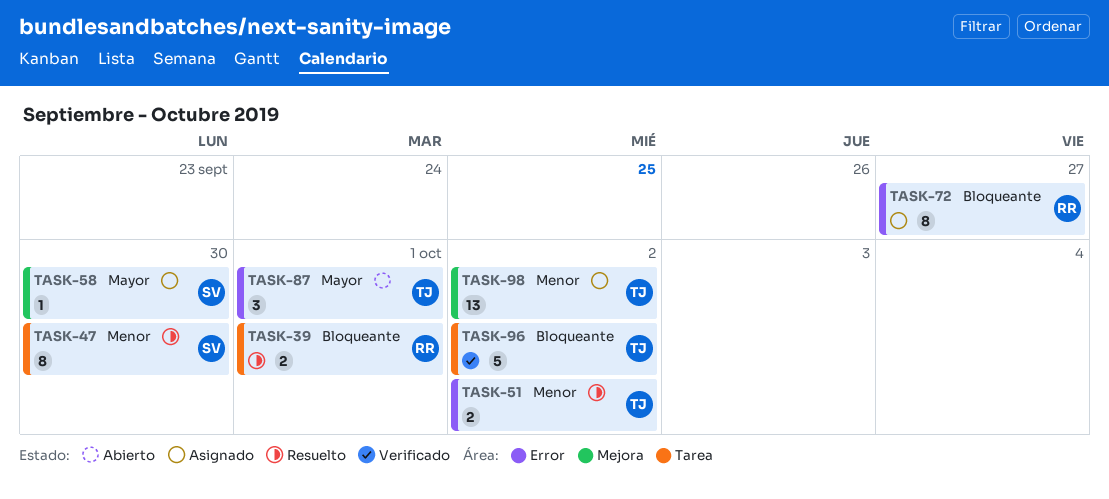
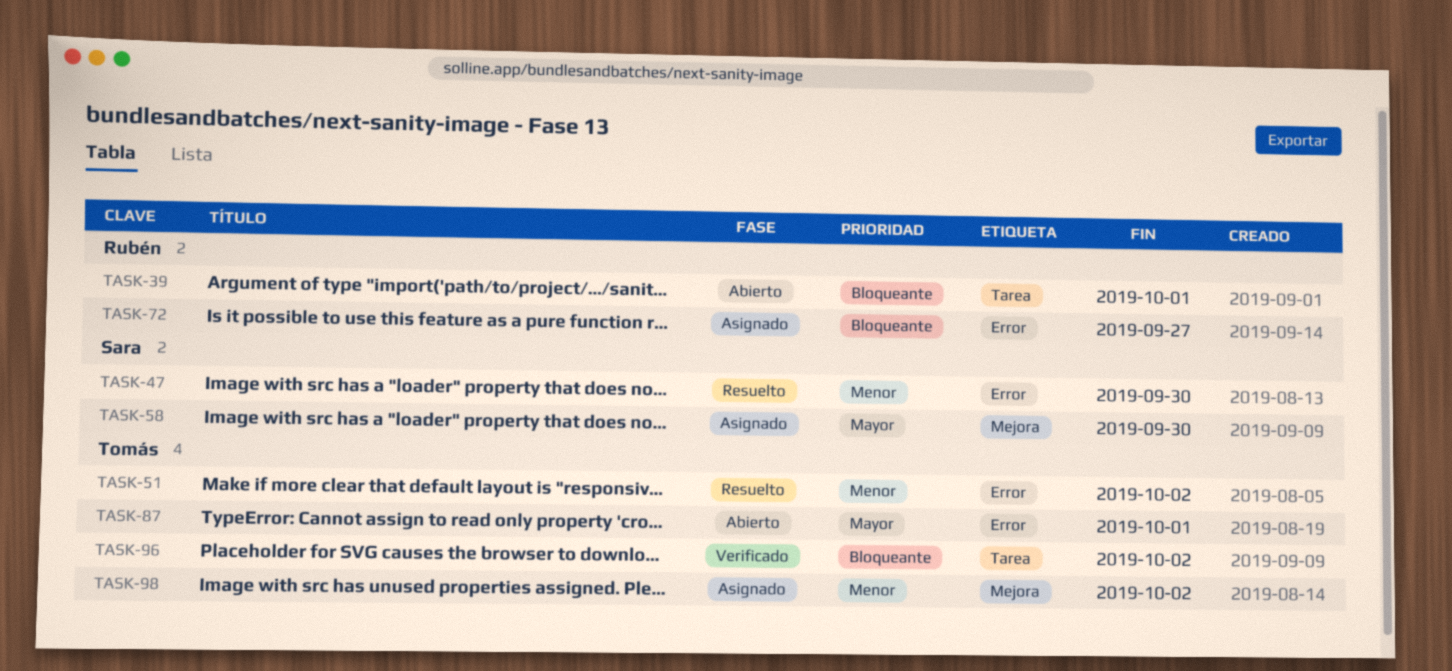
TASK-39, status: Resuelto -> Abierto
TASK-47, label: Tarea -> Error

